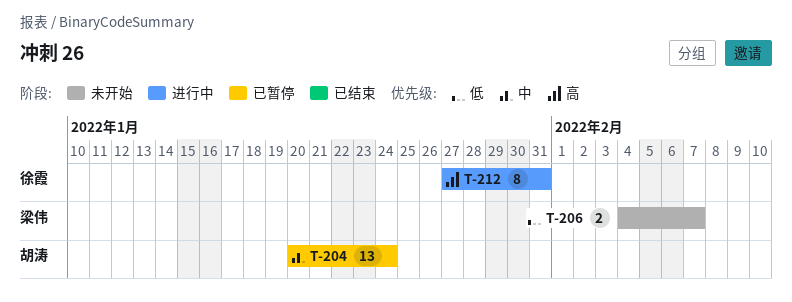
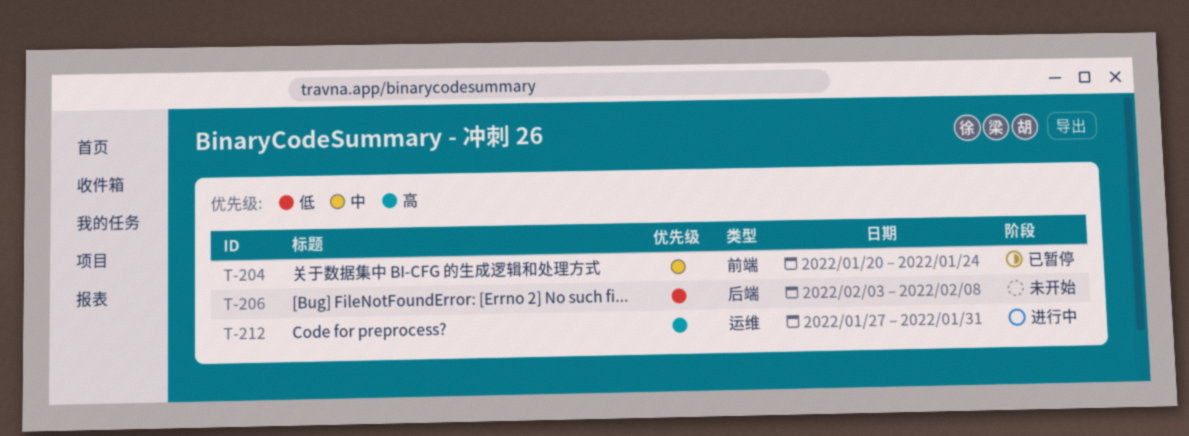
T-206, start: Feb 4 -> Feb 3
T-206, due: Feb 7 -> Feb 8

